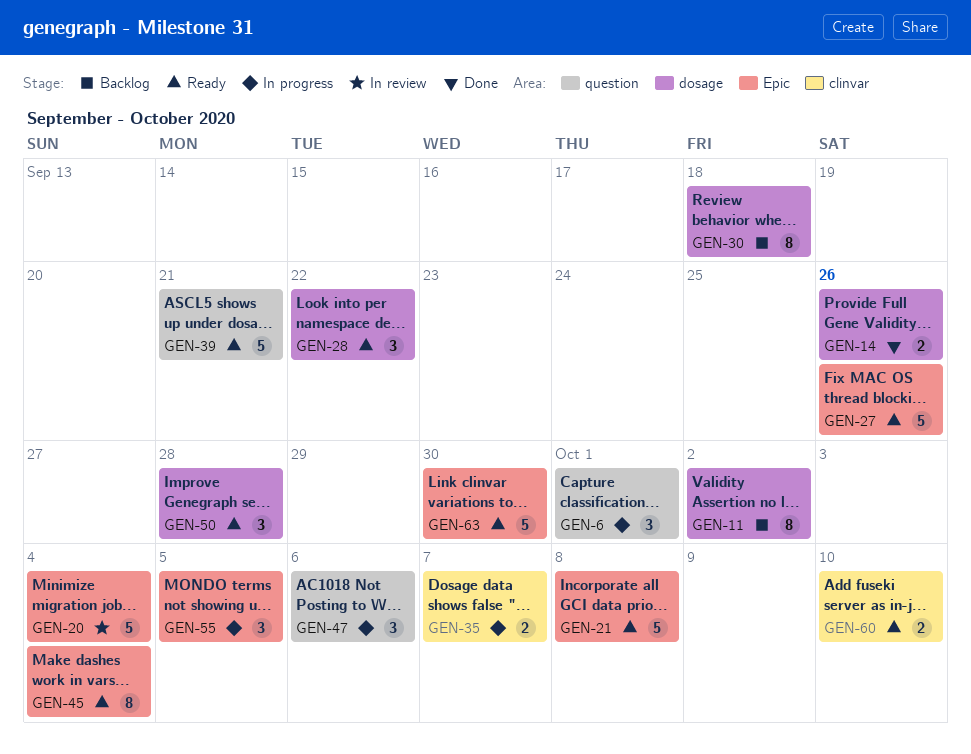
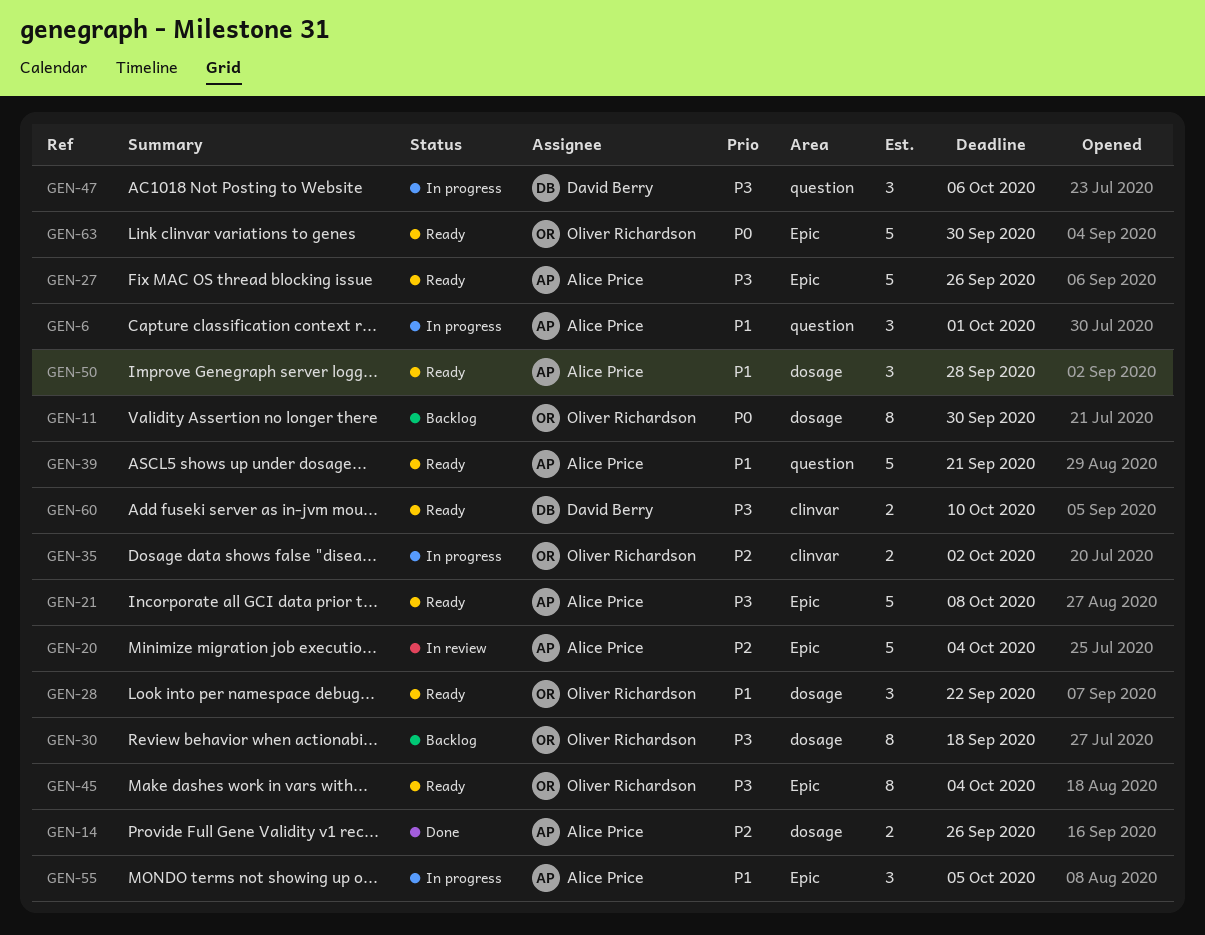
GEN-11, due: Oct 2 -> Sep 30
GEN-35, due: Oct 7 -> Oct 2

